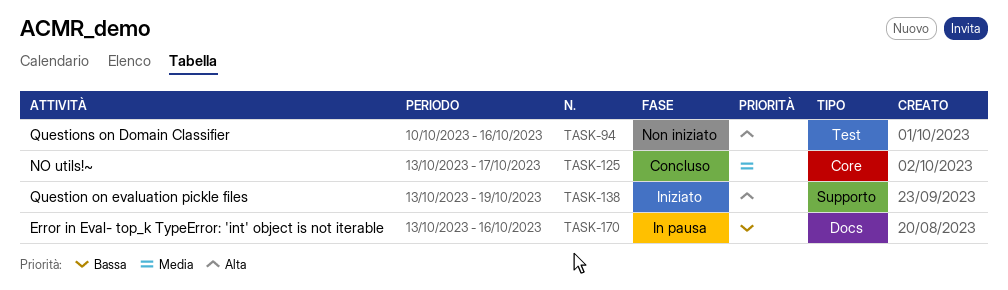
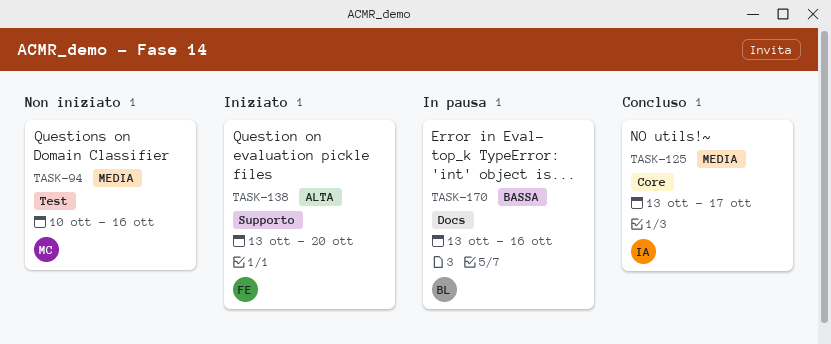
TASK-94, priority: Alta -> Media
TASK-138, due: Oct 19 -> Oct 20

